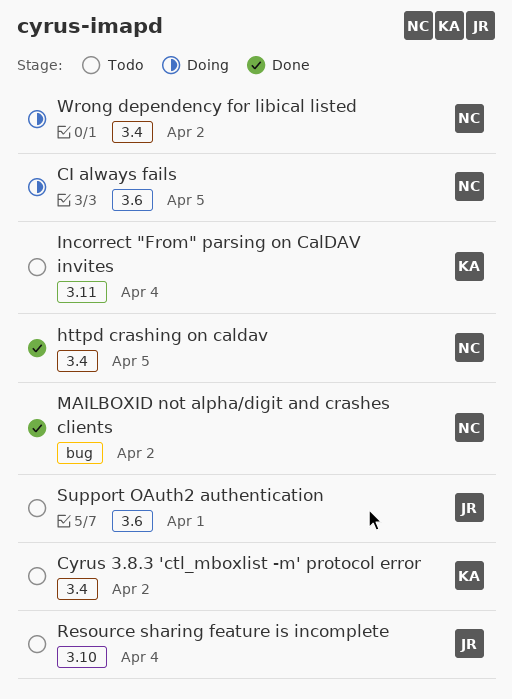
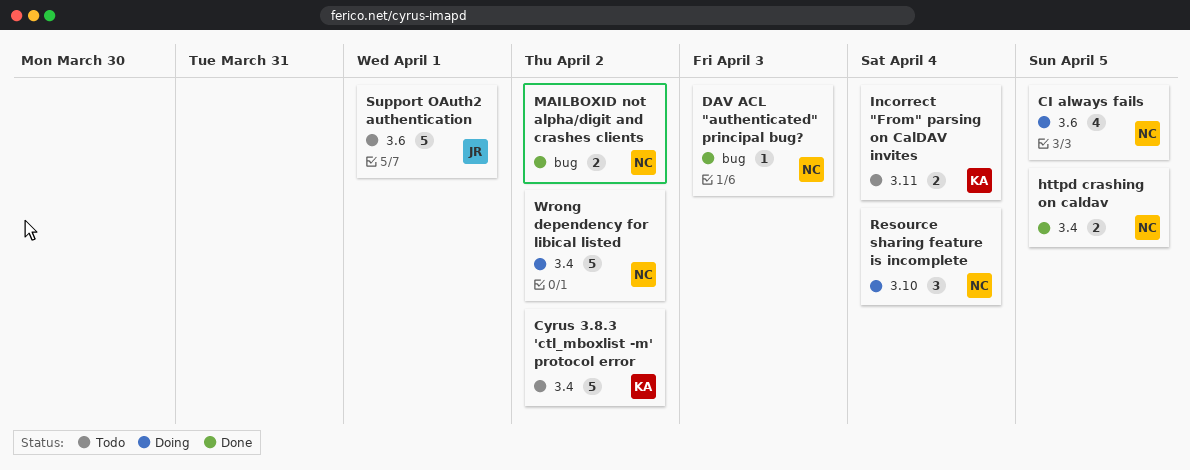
DAV ACL "authenticated" principal bug?: none -> present
Resource sharing feature is incomplete, status: Todo -> Doing
Resource sharing feature is incomplete, owner: JR -> NC

